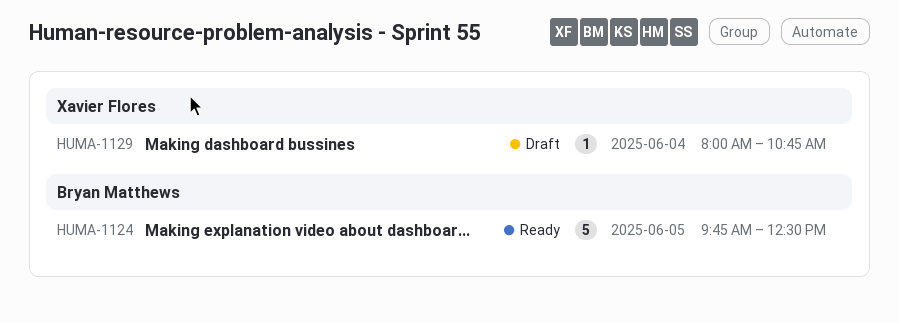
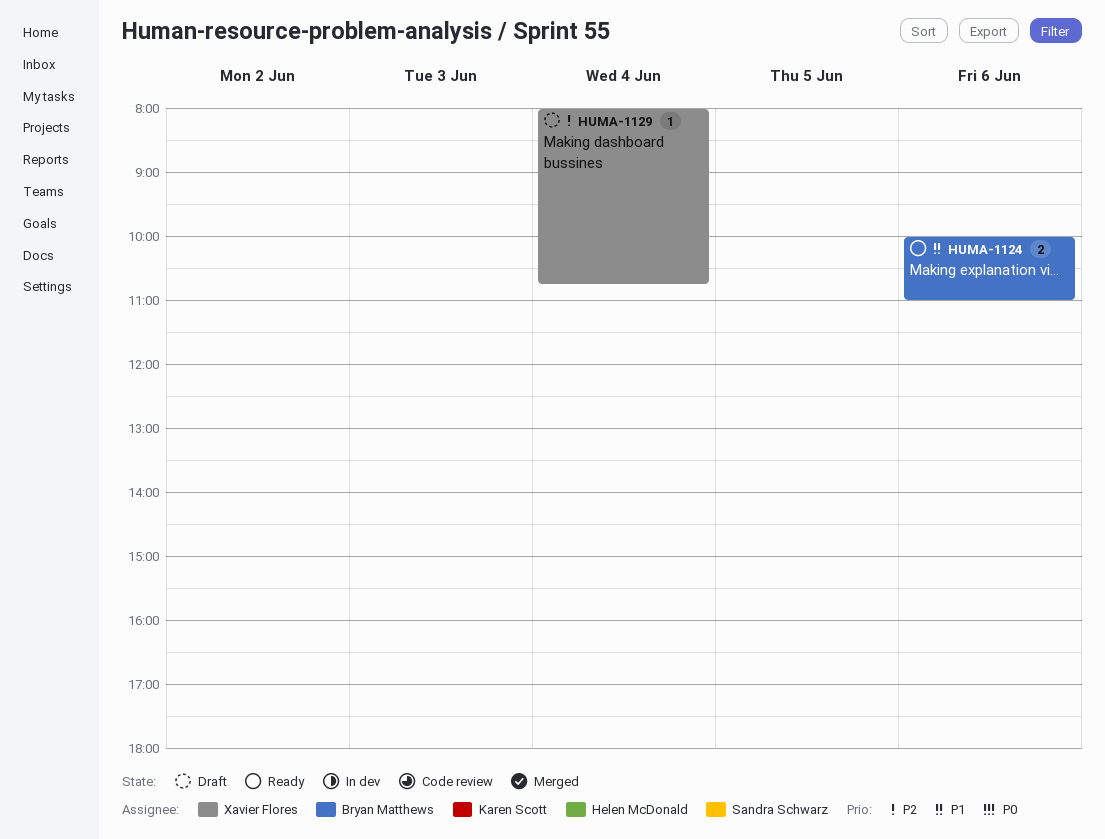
HUMA-1124, estimate: 5 -> 2
HUMA-1124, day: Jun 5 -> Jun 6
HUMA-1124, begins: 09:45 -> 10:00
HUMA-1124, ends: 12:30 -> 11:00

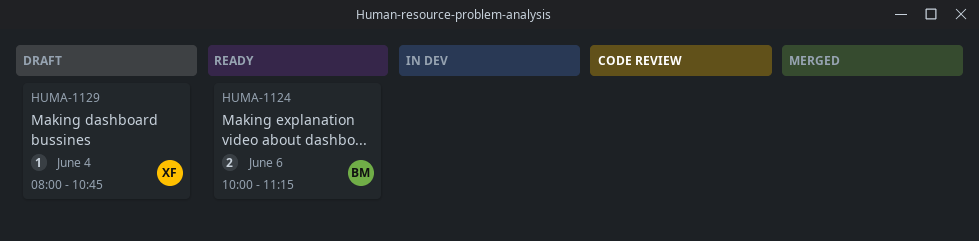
HUMA-1124, ends: 11:00 -> 11:15

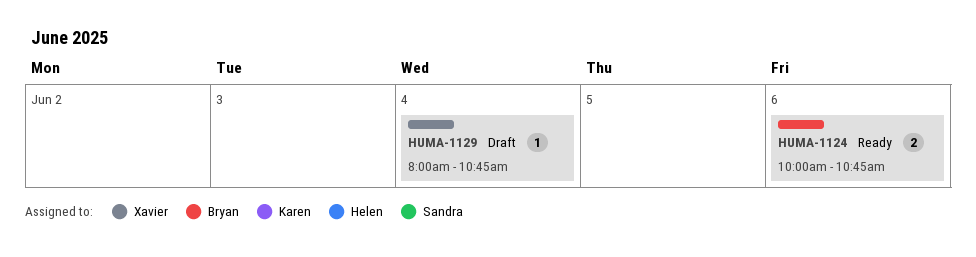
HUMA-1124, ends: 11:15 -> 10:45

